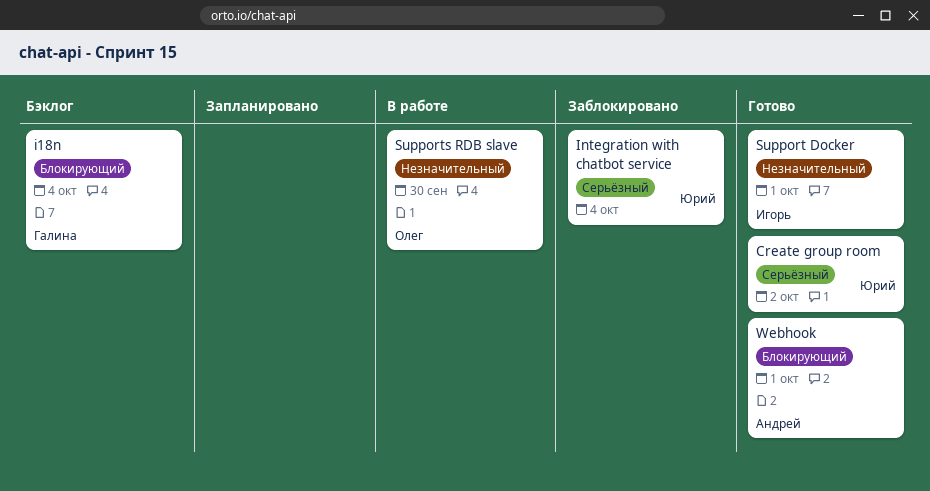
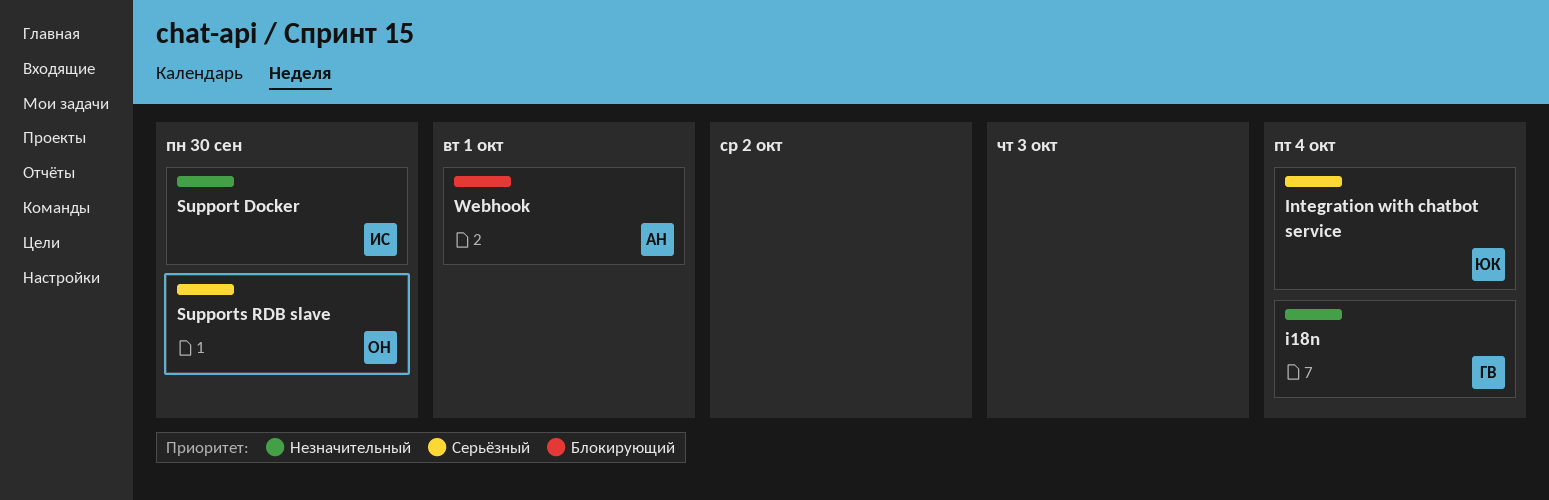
Create group room: present -> none
i18n, priority: Блокирующий -> Незначительный
Support Docker, due: Oct 1 -> Sep 30
Supports RDB slave, priority: Незначительный -> Серьёзный

